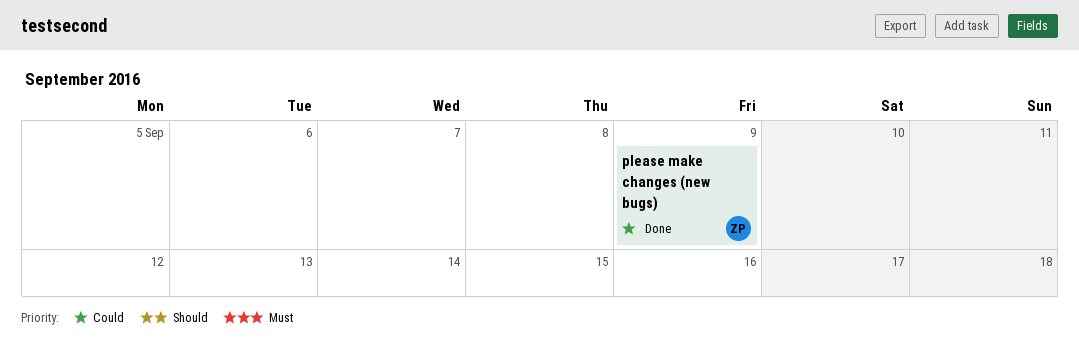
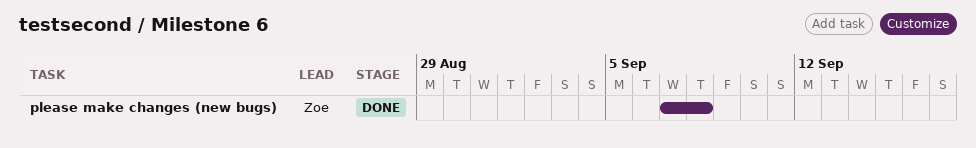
please make changes (new bugs), due: Sep 9 -> Sep 8

